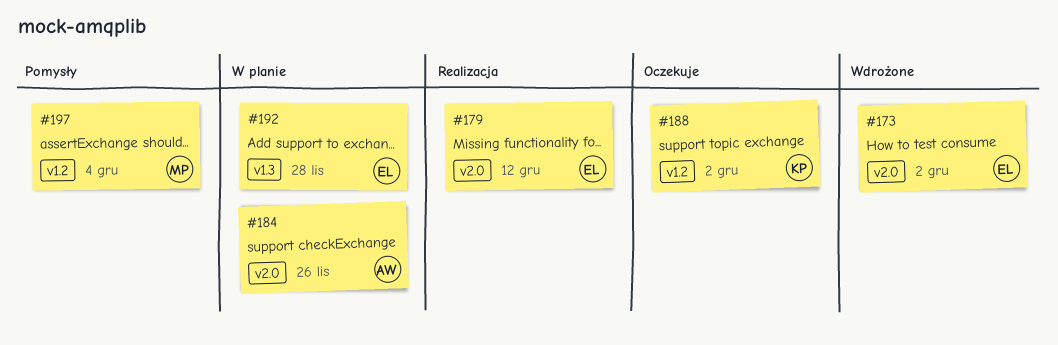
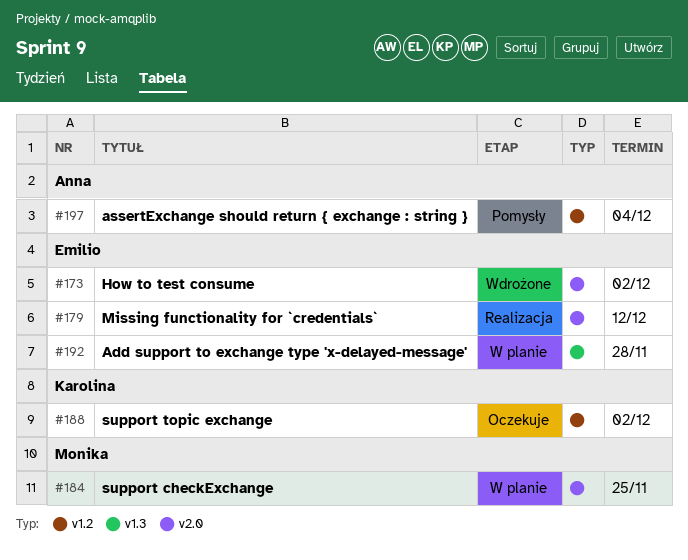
#184, owner: Anna -> Monika
#184, due: Nov 26 -> Nov 25
#197, owner: Monika -> Anna

